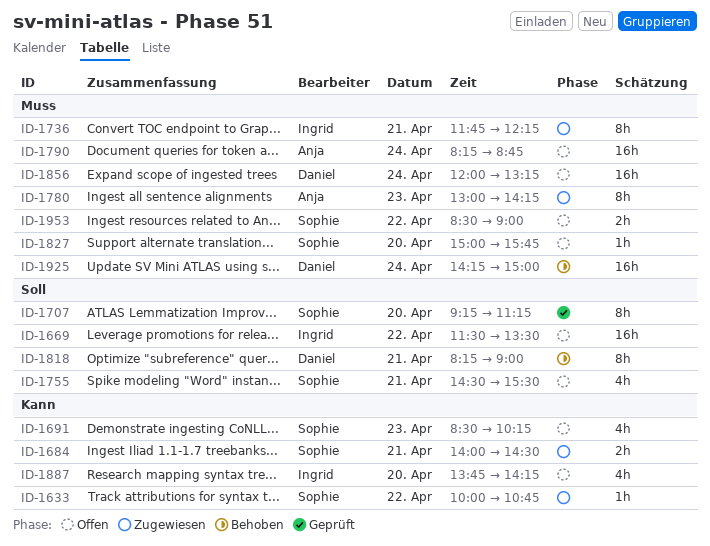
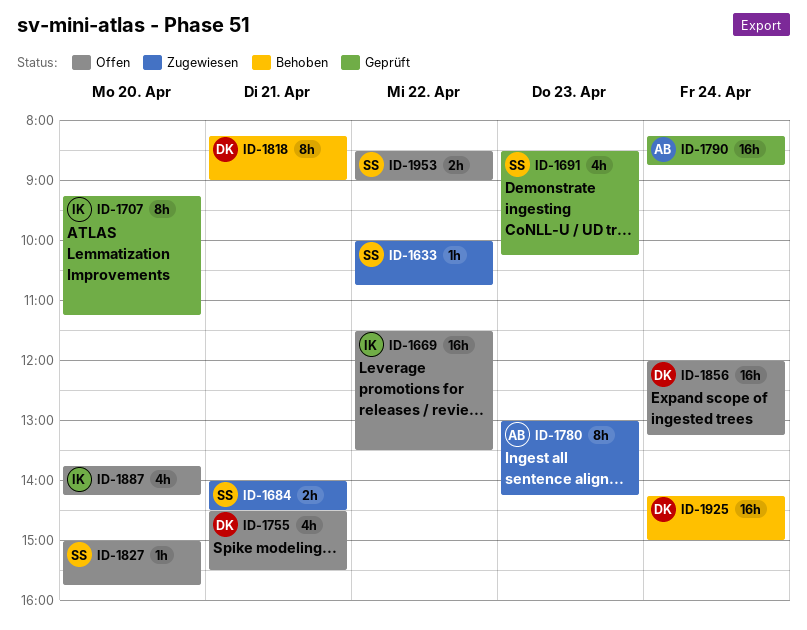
ID-1691, status: Offen -> Geprüft
ID-1707, owner: Sophie -> Ingrid
ID-1736: present -> none
ID-1755, owner: Sophie -> Daniel
ID-1790, status: Offen -> Geprüft

